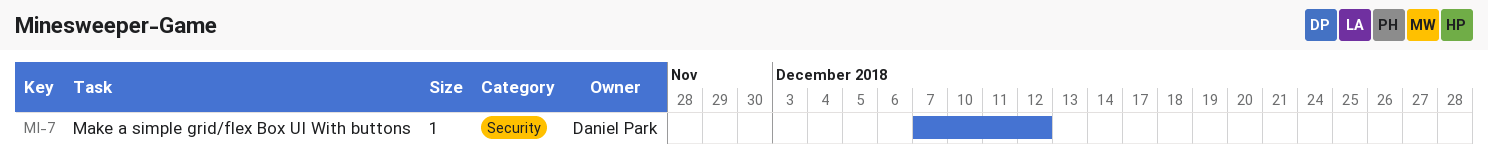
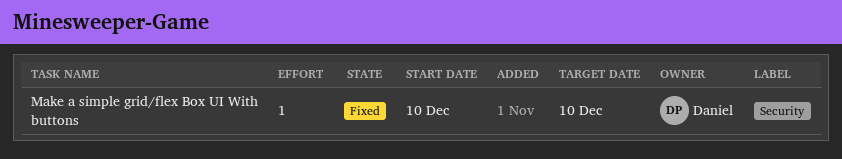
Make a simple grid/flex Box UI With buttons, start: Dec 7 -> Dec 10
Make a simple grid/flex Box UI With buttons, due: Dec 12 -> Dec 10

